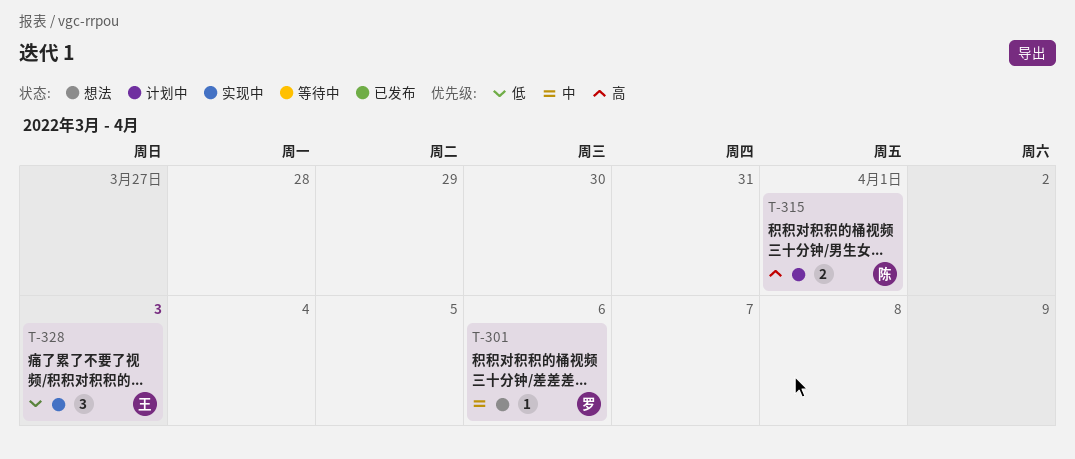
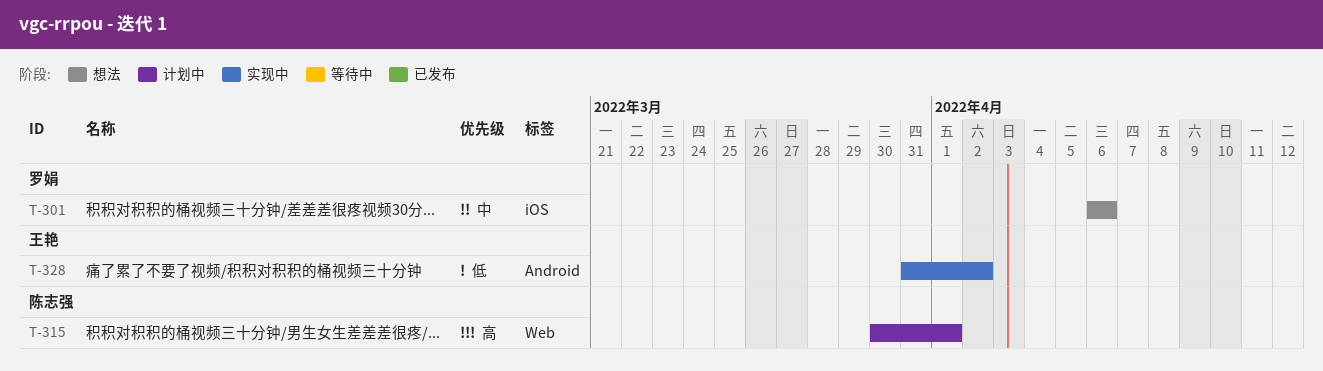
T-328, due: Apr 3 -> Apr 2

